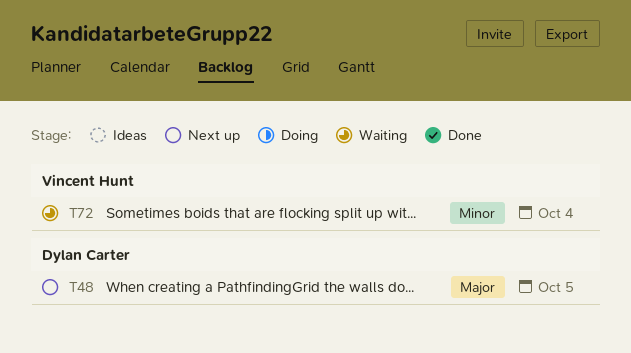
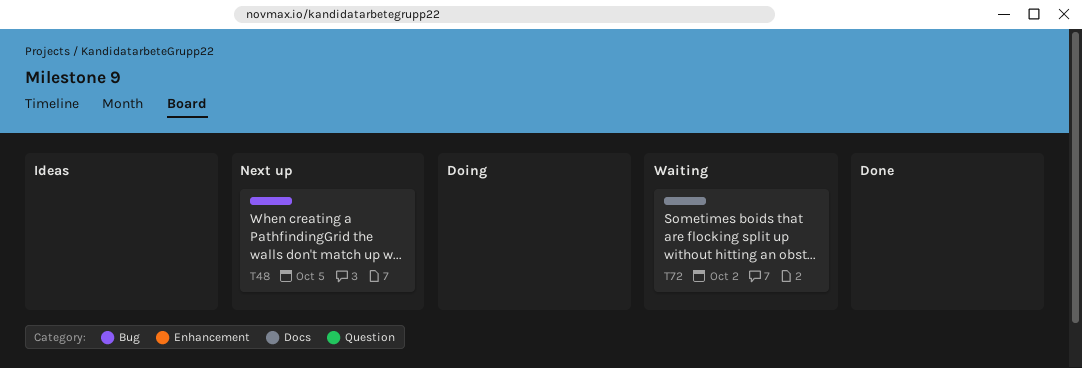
T72, due: Oct 4 -> Oct 2

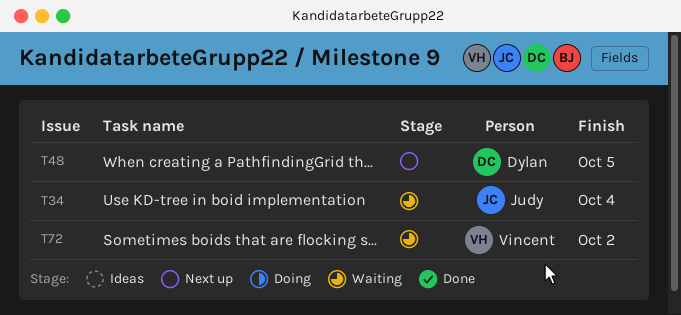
T34: none -> present

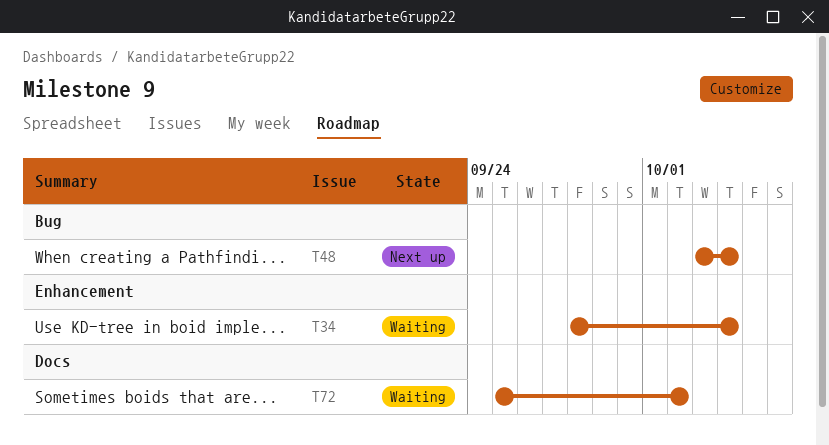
T48, due: Oct 5 -> Oct 4

